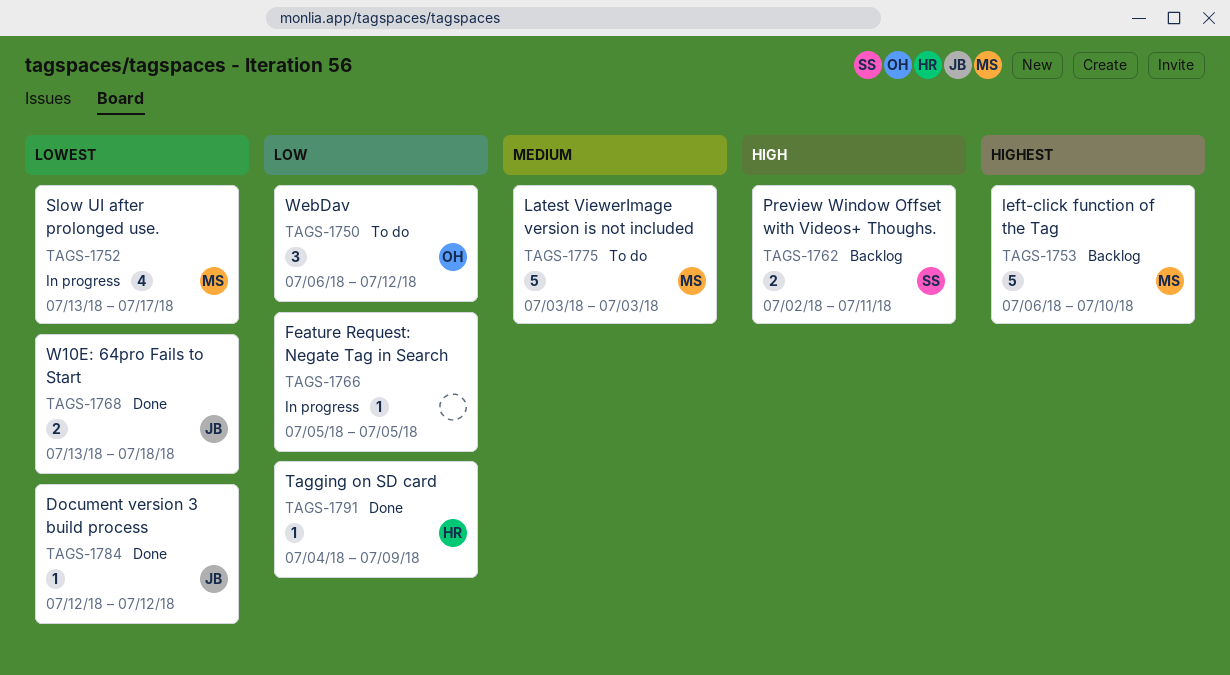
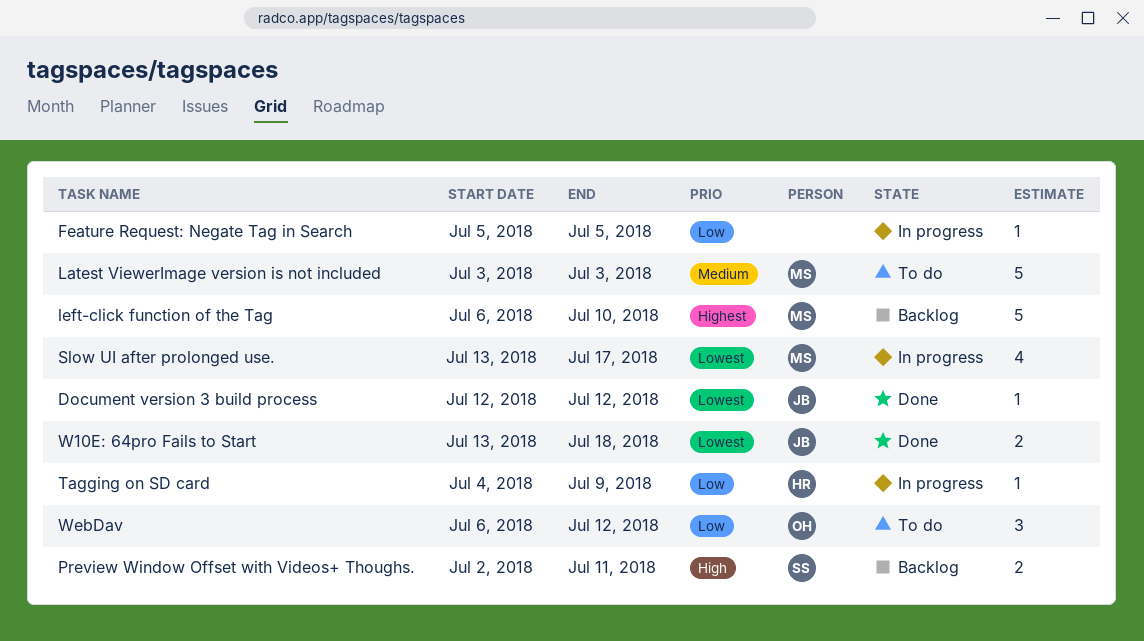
Tagging on SD card, status: Done -> In progress

